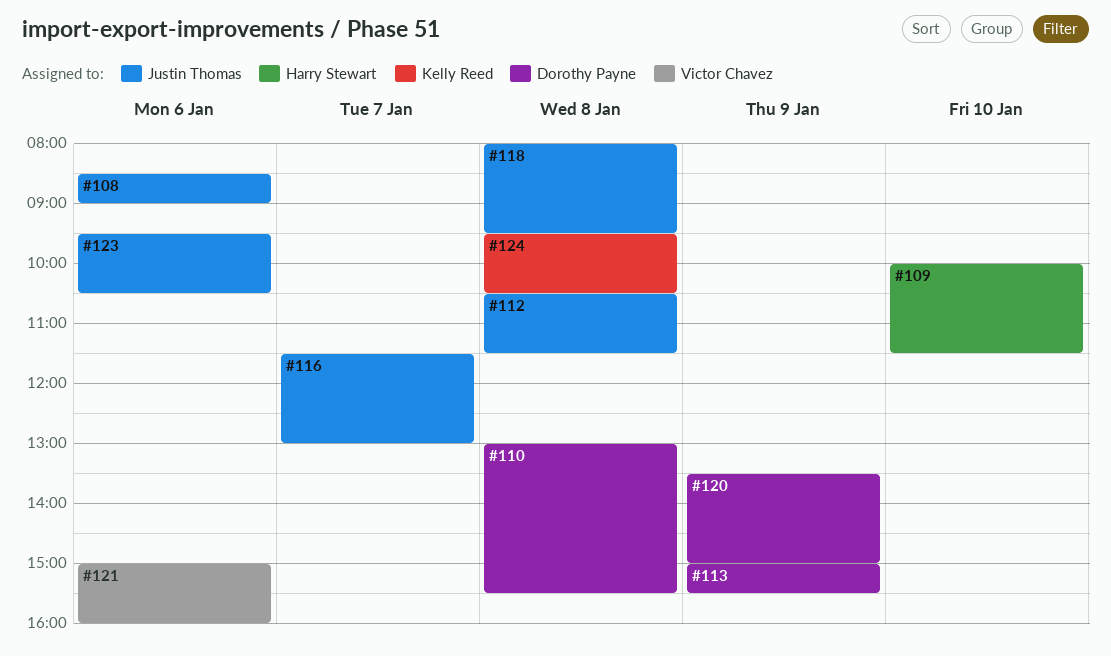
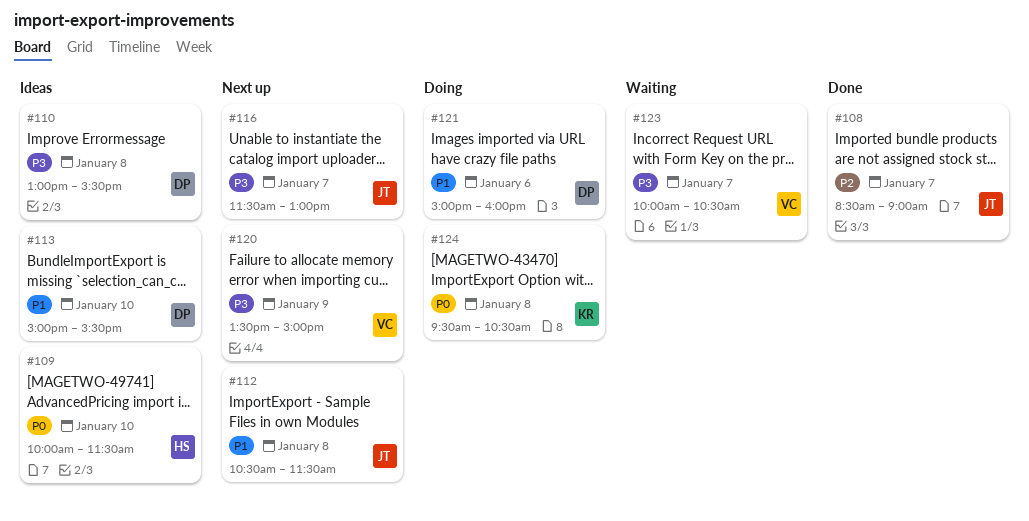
#108, day: Jan 6 -> Jan 7
#113, day: Jan 9 -> Jan 10
#118: present -> none
#120, owner: Dorothy Payne -> Victor Chavez
#121, owner: Victor Chavez -> Dorothy Payne
#123, owner: Justin Thomas -> Victor Chavez
#123, day: Jan 6 -> Jan 7
#123, begins: 09:30 -> 10:00

